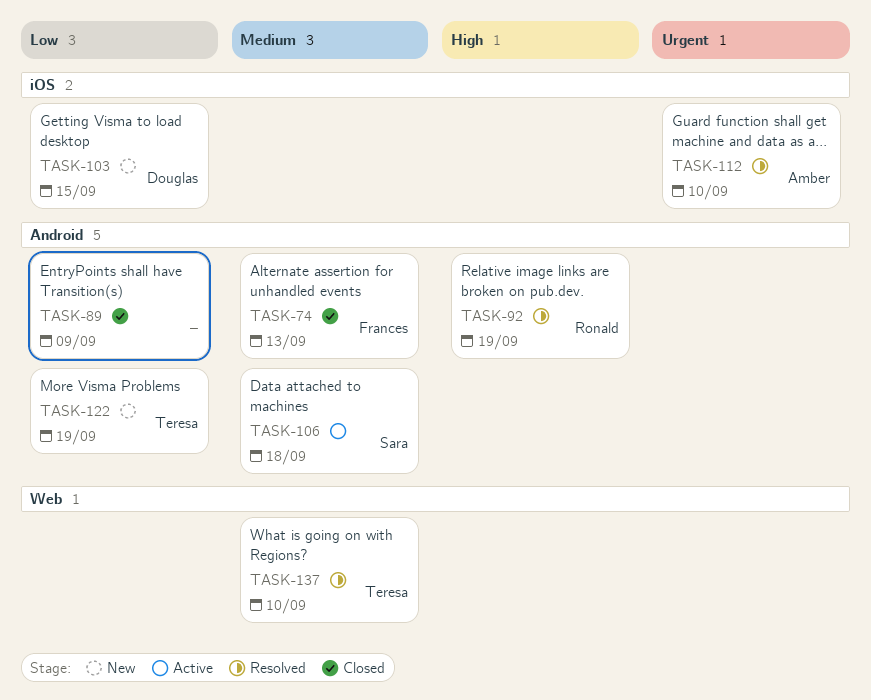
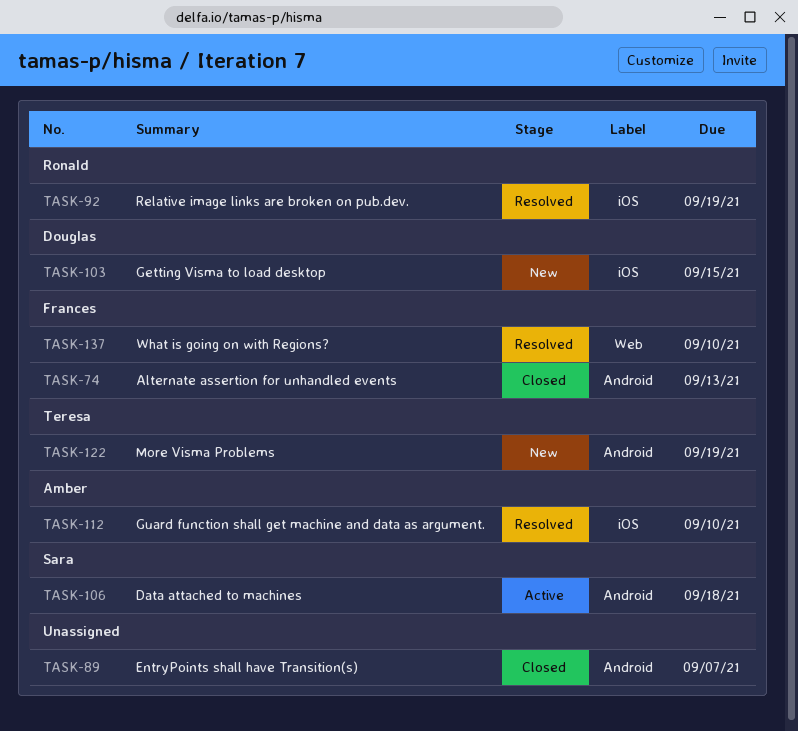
TASK-89, due: Sep 9 -> Sep 7
TASK-92, label: Android -> iOS
TASK-137, owner: Teresa -> Frances

